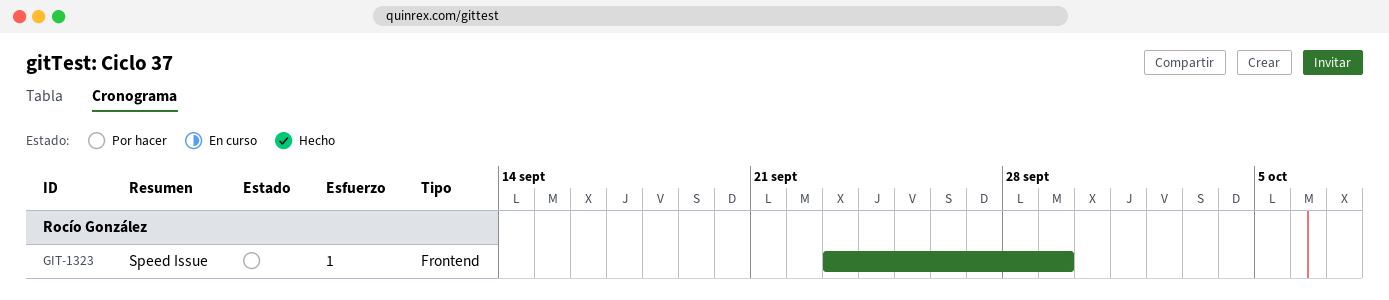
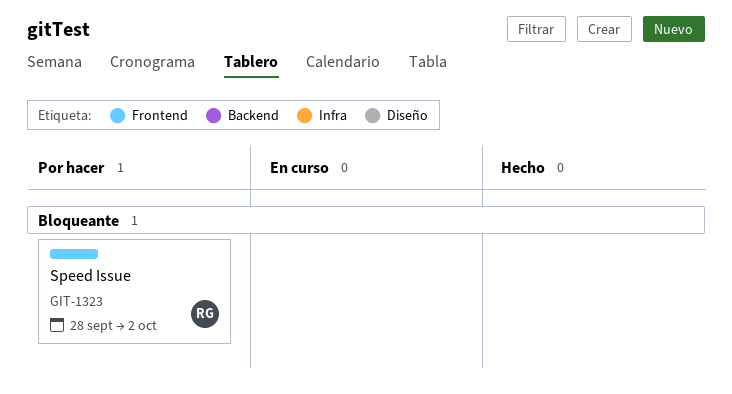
GIT-1323, start: Sep 23 -> Sep 28
GIT-1323, due: Sep 29 -> Oct 2

